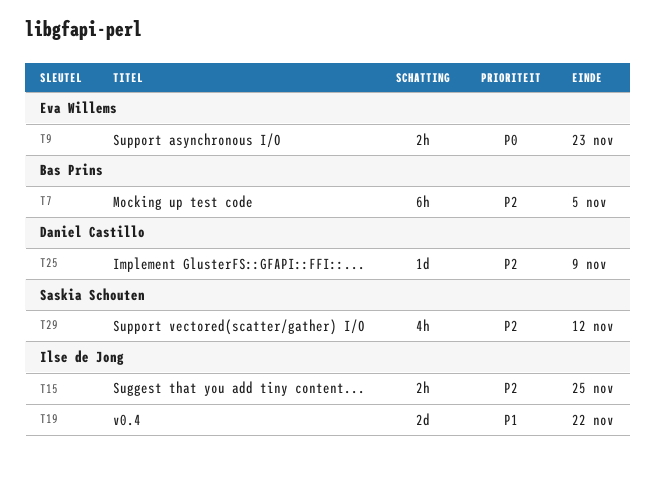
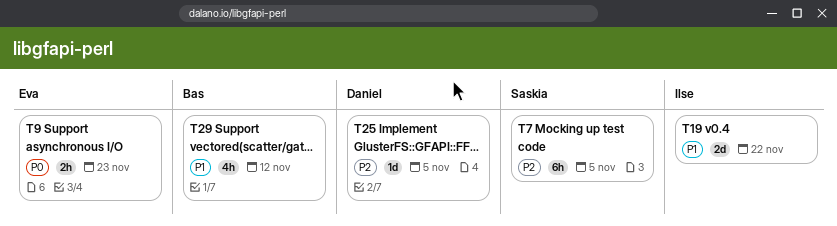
T7, owner: Bas Prins -> Saskia Schouten
T15: present -> none
T25, due: Nov 9 -> Nov 5
T29, owner: Saskia Schouten -> Bas Prins
T29, priority: P2 -> P1

